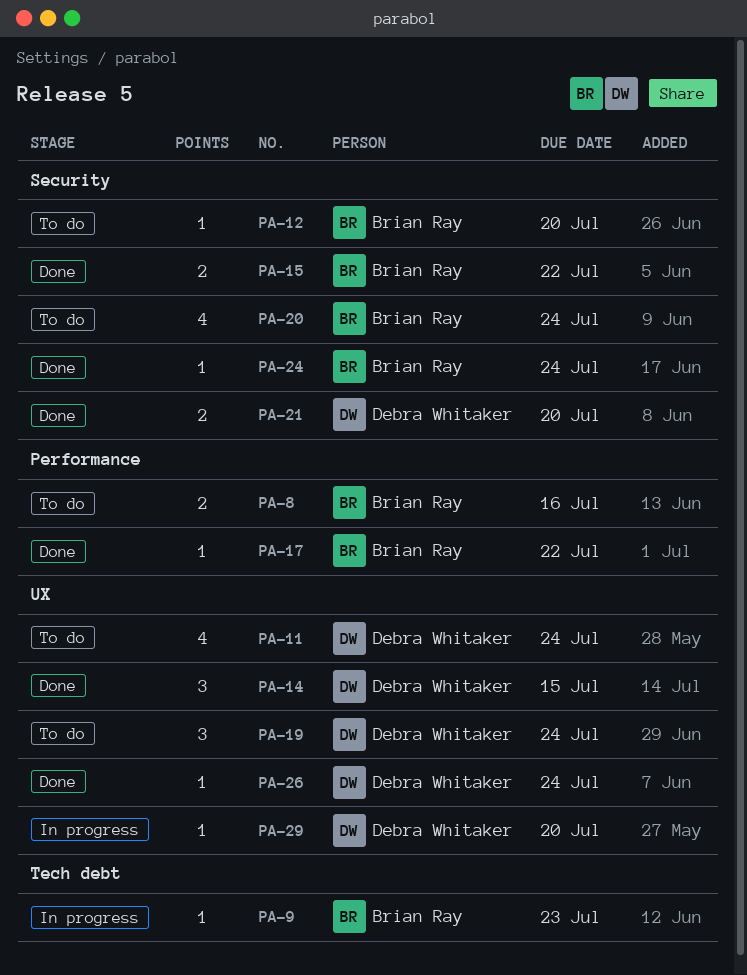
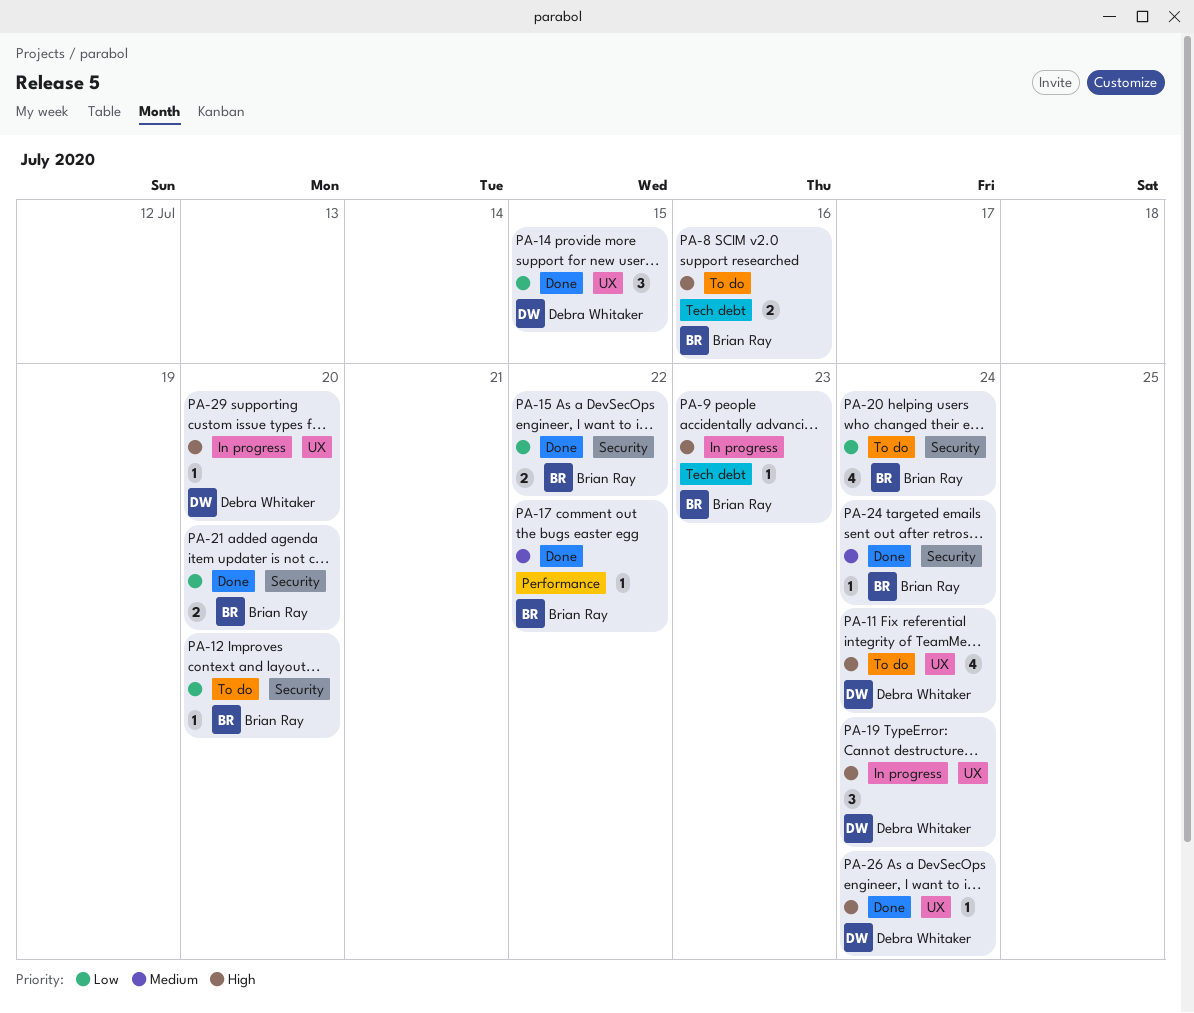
PA-8, label: Performance -> Tech debt
PA-19, status: To do -> In progress
PA-21, owner: Debra Whitaker -> Brian Ray

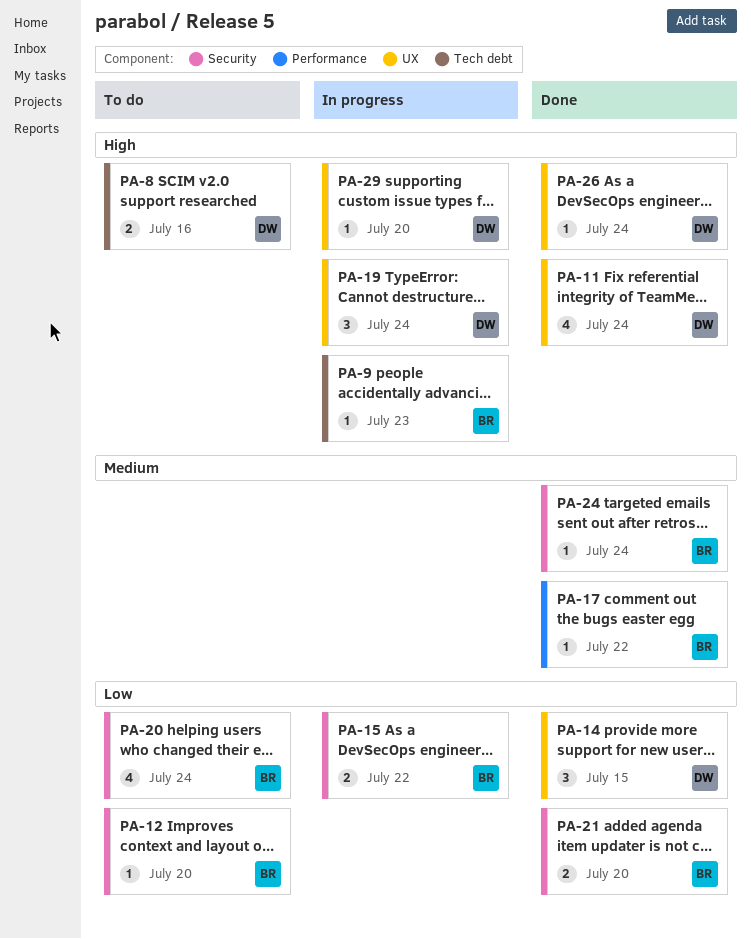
PA-8, owner: Brian Ray -> Debra Whitaker
PA-11, status: To do -> Done
PA-15, status: Done -> In progress

